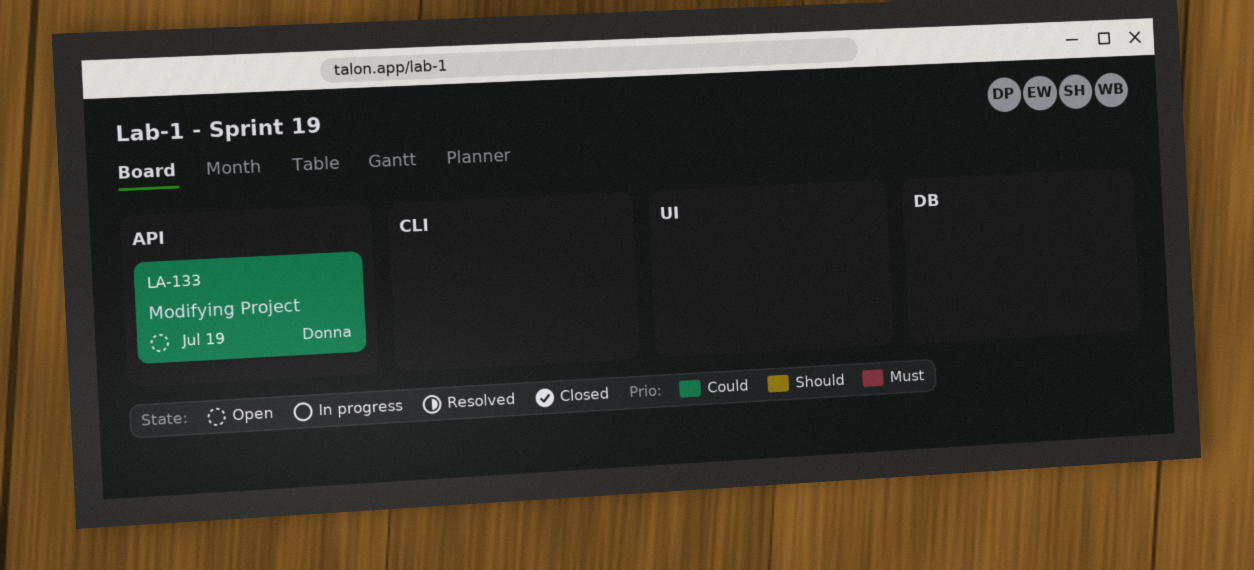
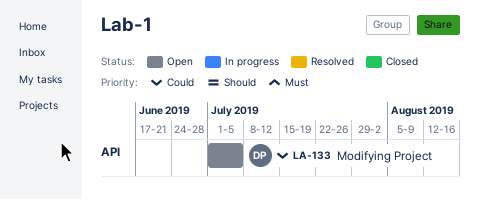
LA-133, due: Jul 19 -> Jul 5

